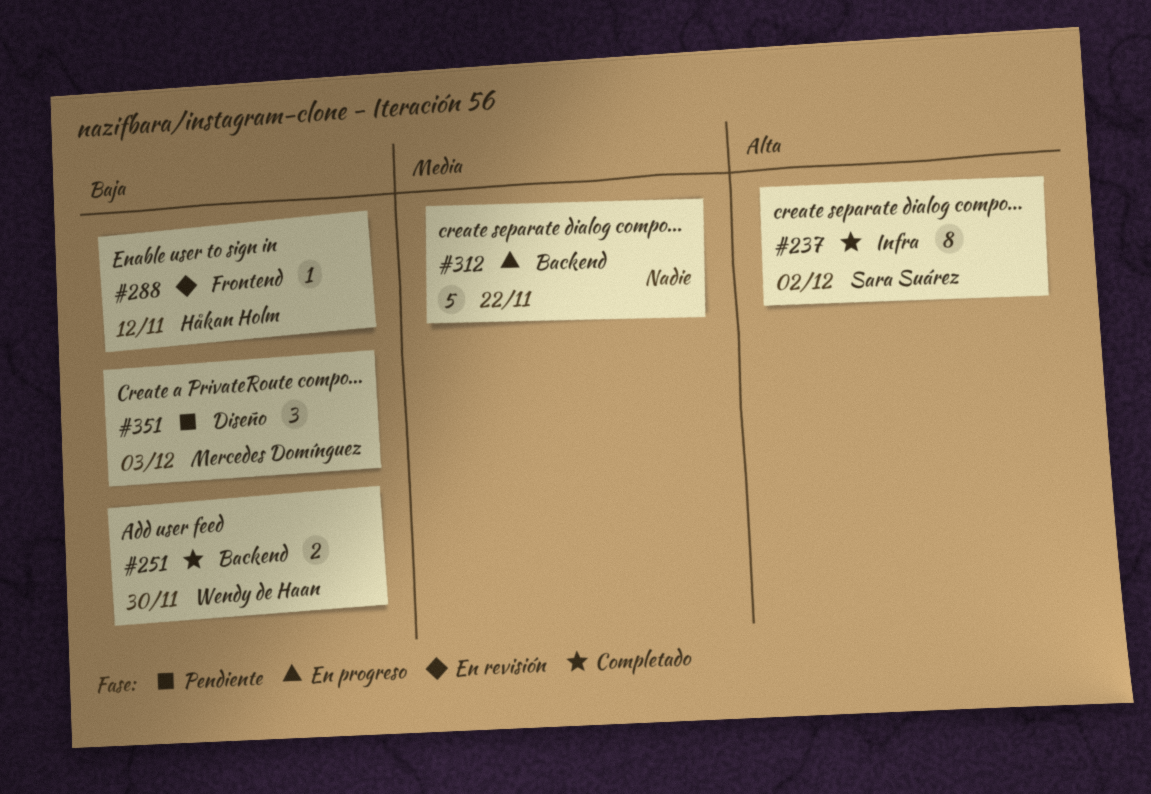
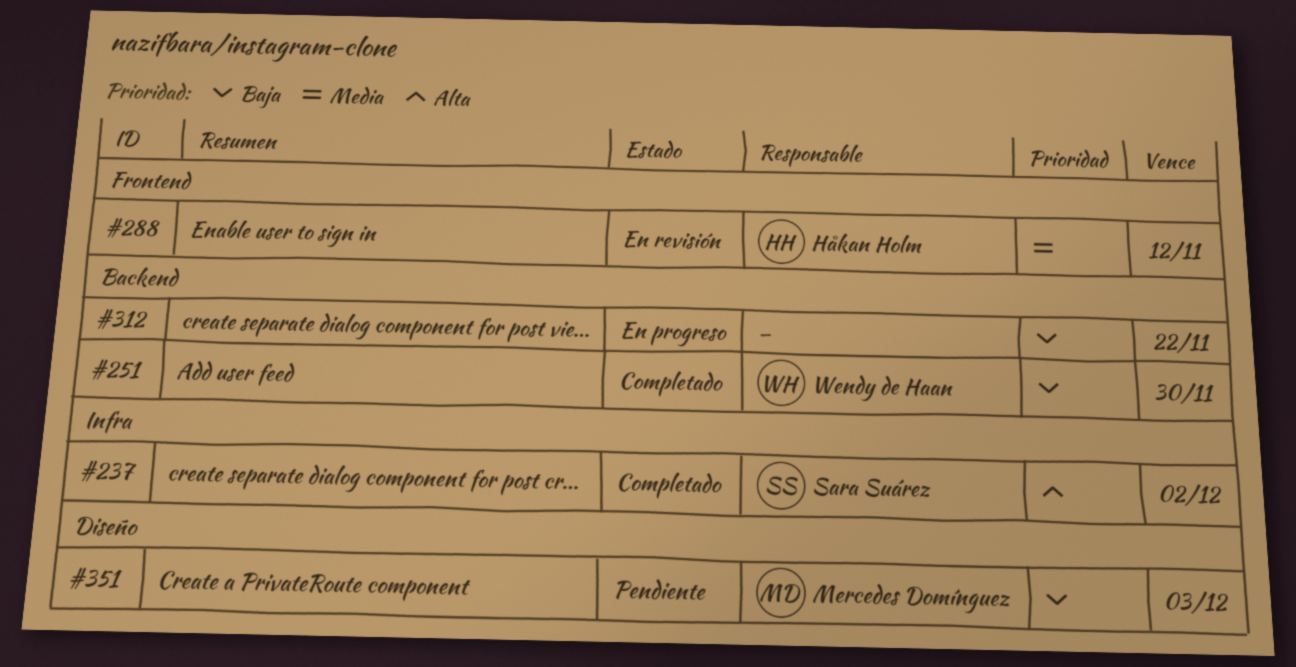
#288, priority: Baja -> Media
#312, priority: Media -> Baja

